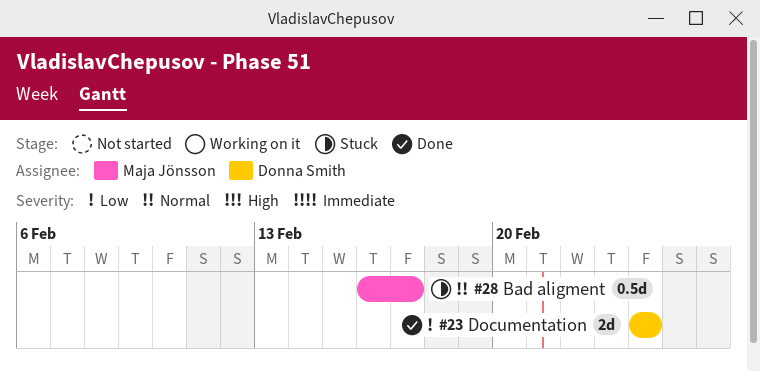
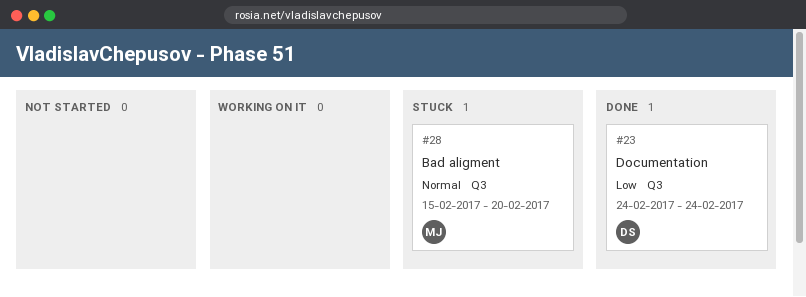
#28, start: Feb 16 -> Feb 15
#28, due: Feb 17 -> Feb 20

